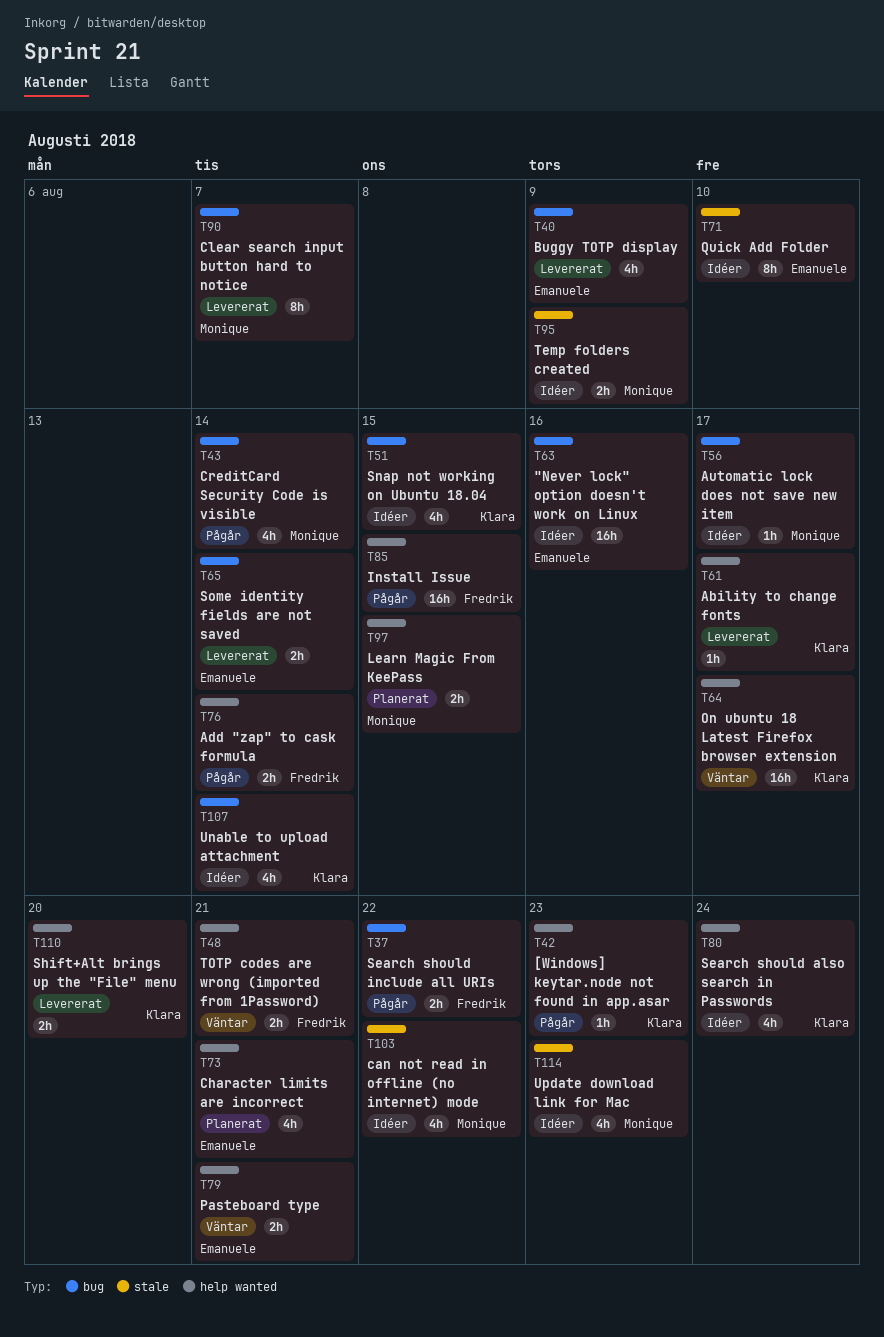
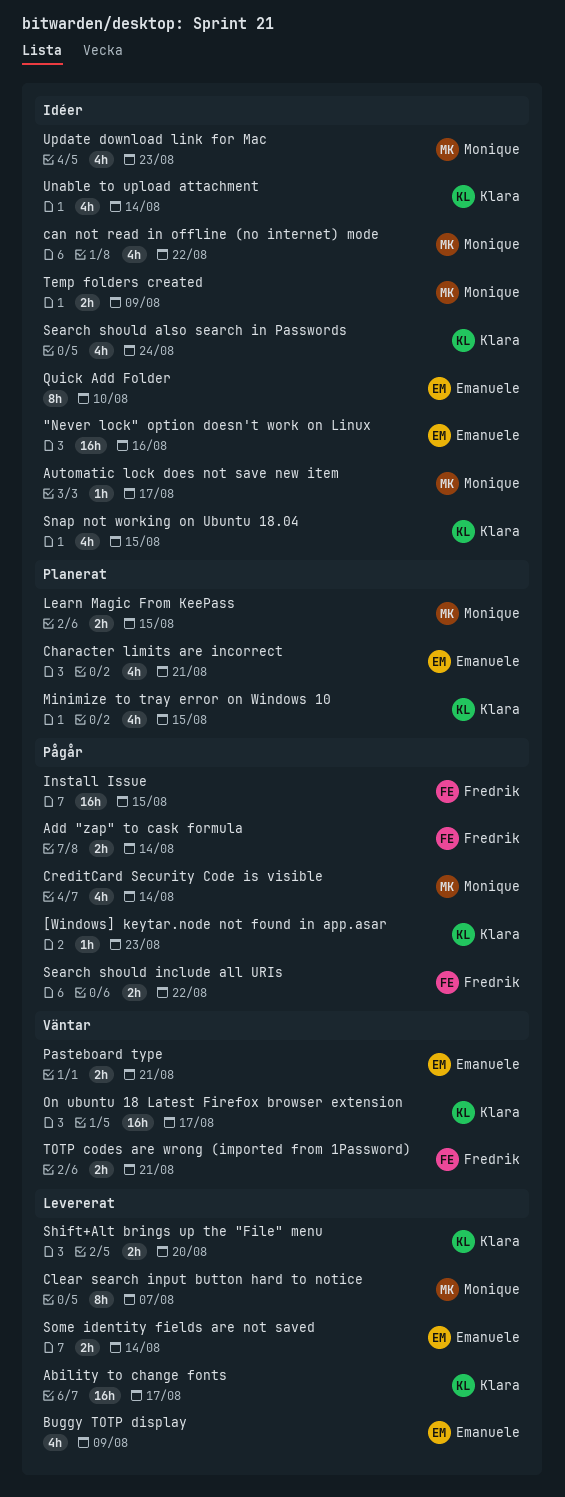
Ability to change fonts, estimate: 1h -> 16h
Minimize to tray error on Windows 10: none -> present

